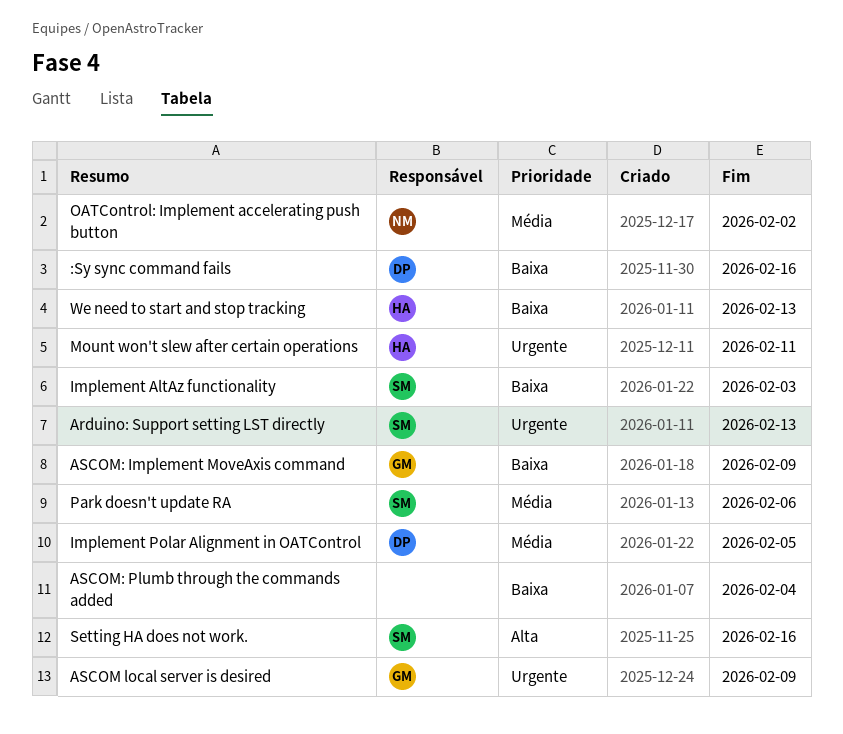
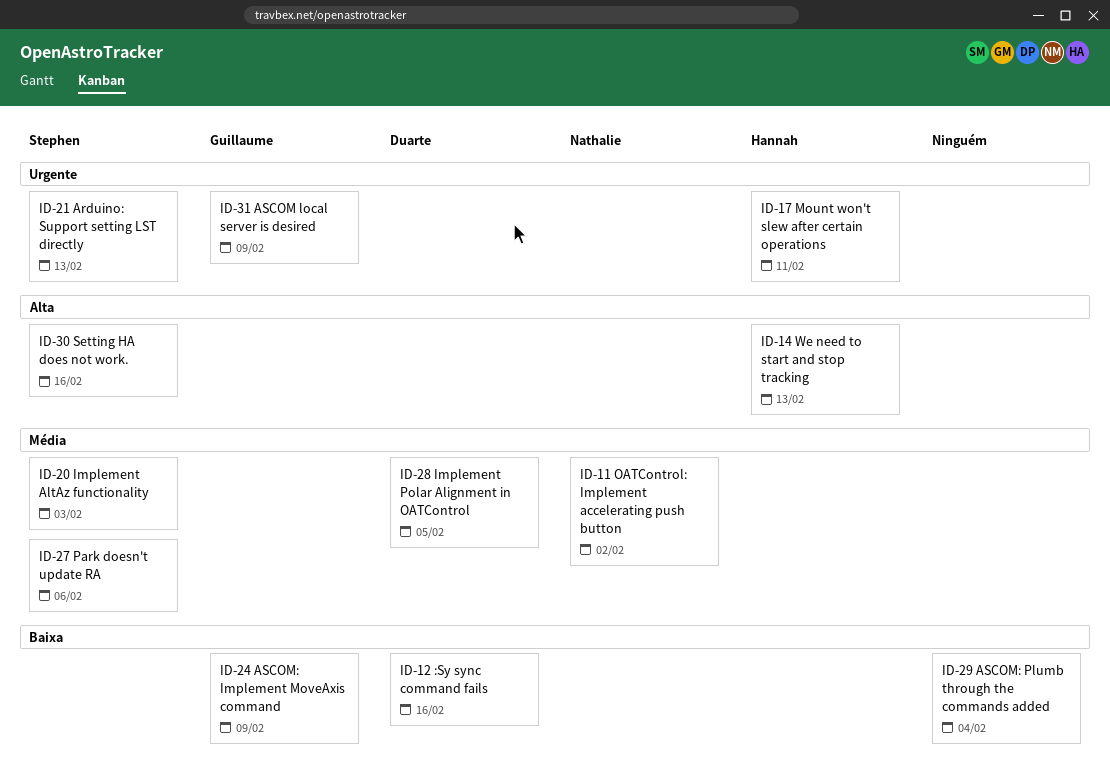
Implement AltAz functionality, priority: Baixa -> Média
We need to start and stop tracking, priority: Baixa -> Alta

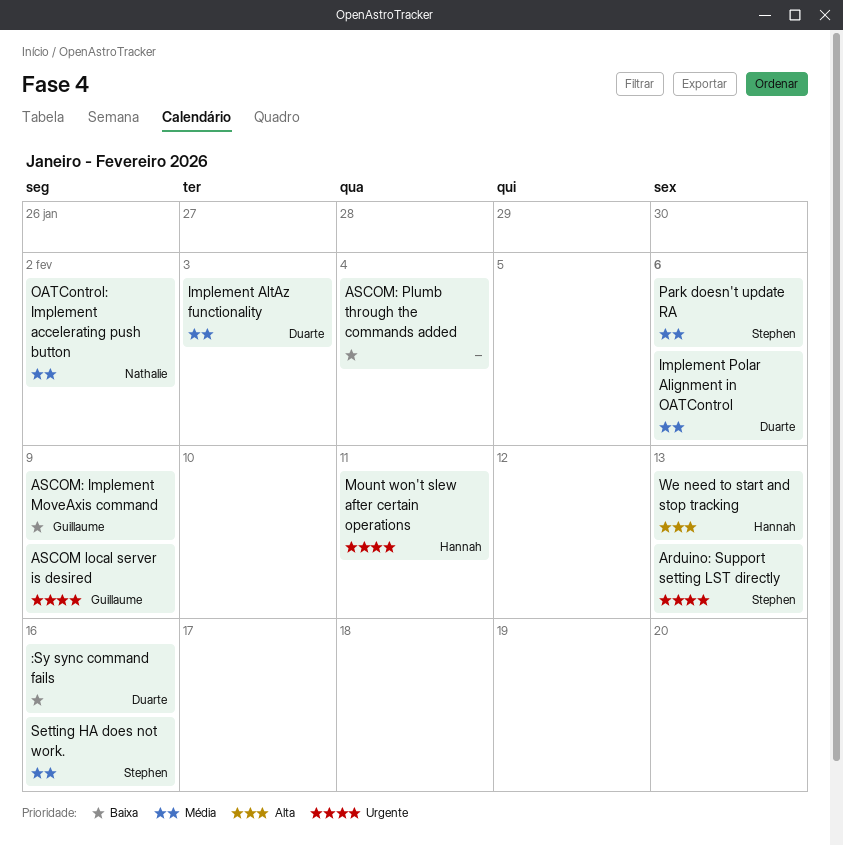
Implement AltAz functionality, owner: Stephen -> Duarte
Implement Polar Alignment in OATControl, due: Feb 5 -> Feb 6
Setting HA does not work., priority: Alta -> Média

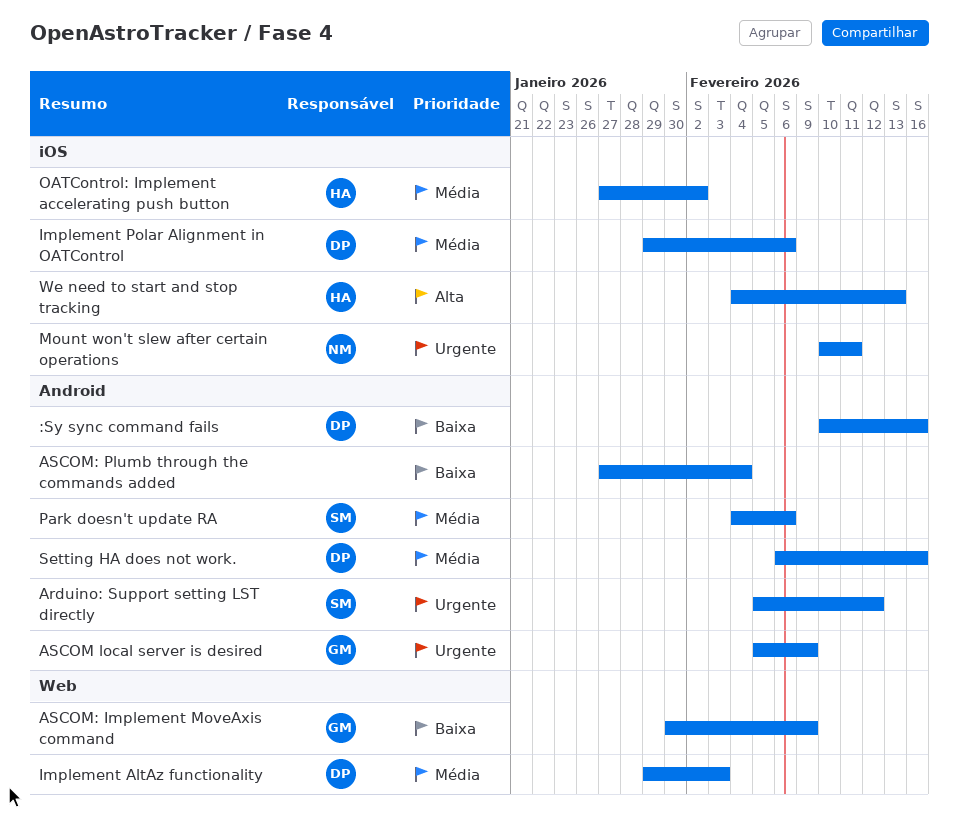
Arduino: Support setting LST directly, due: Feb 13 -> Feb 12
Mount won't slew after certain operations, owner: Hannah -> Nathalie
OATControl: Implement accelerating push button, owner: Nathalie -> Hannah
Setting HA does not work., owner: Stephen -> Duarte

